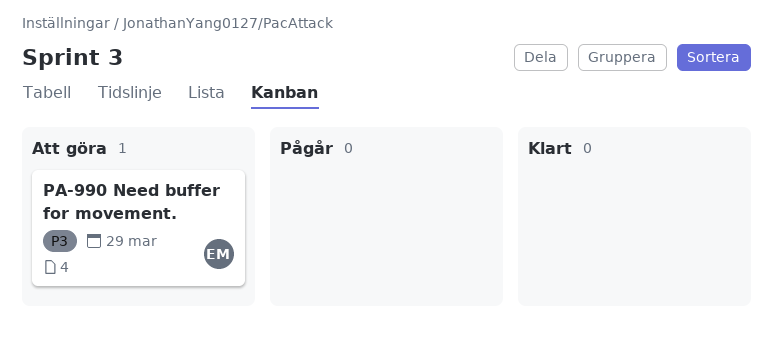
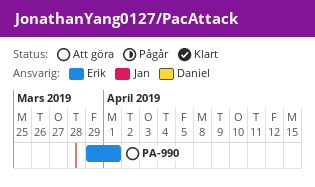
PA-990, due: Mar 29 -> Apr 1

